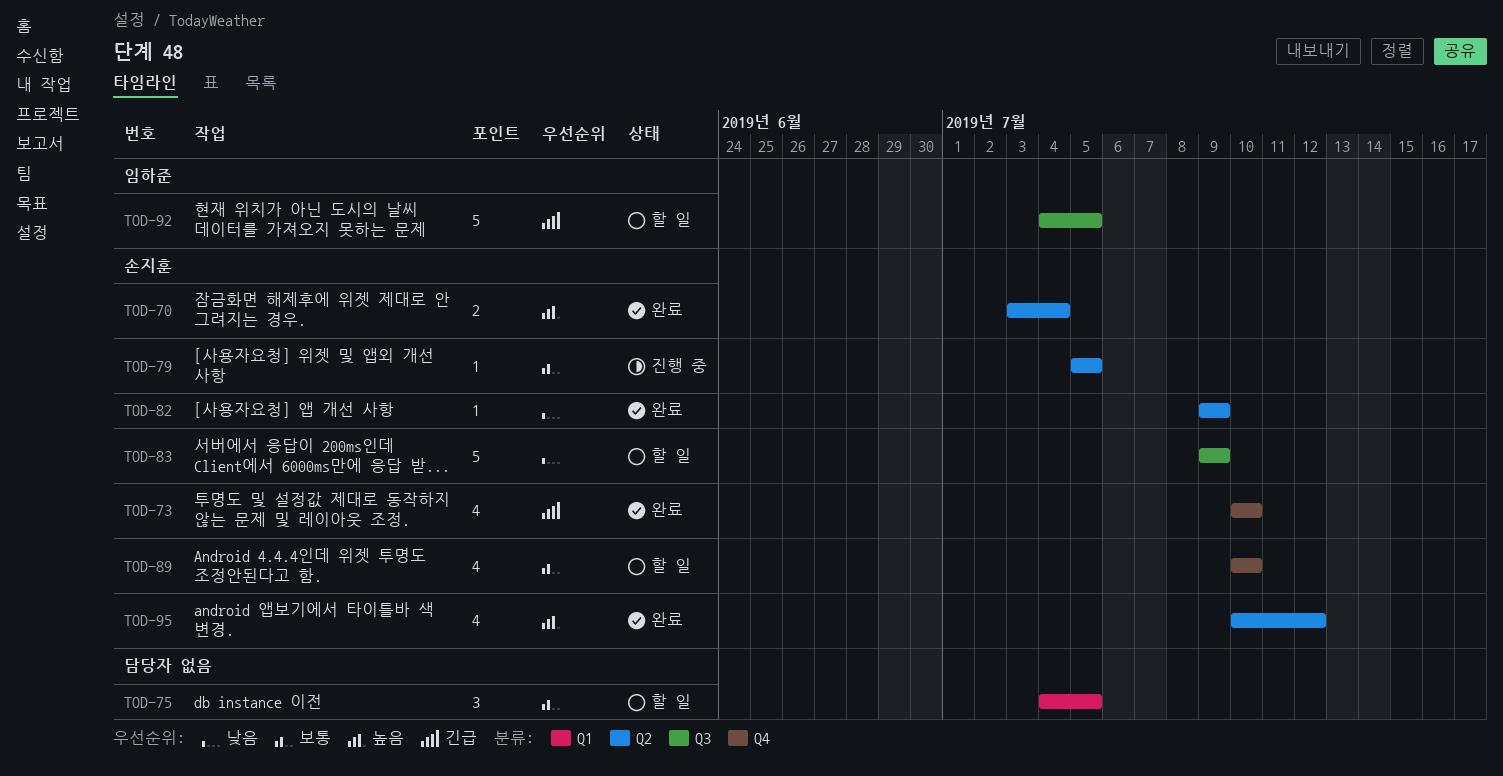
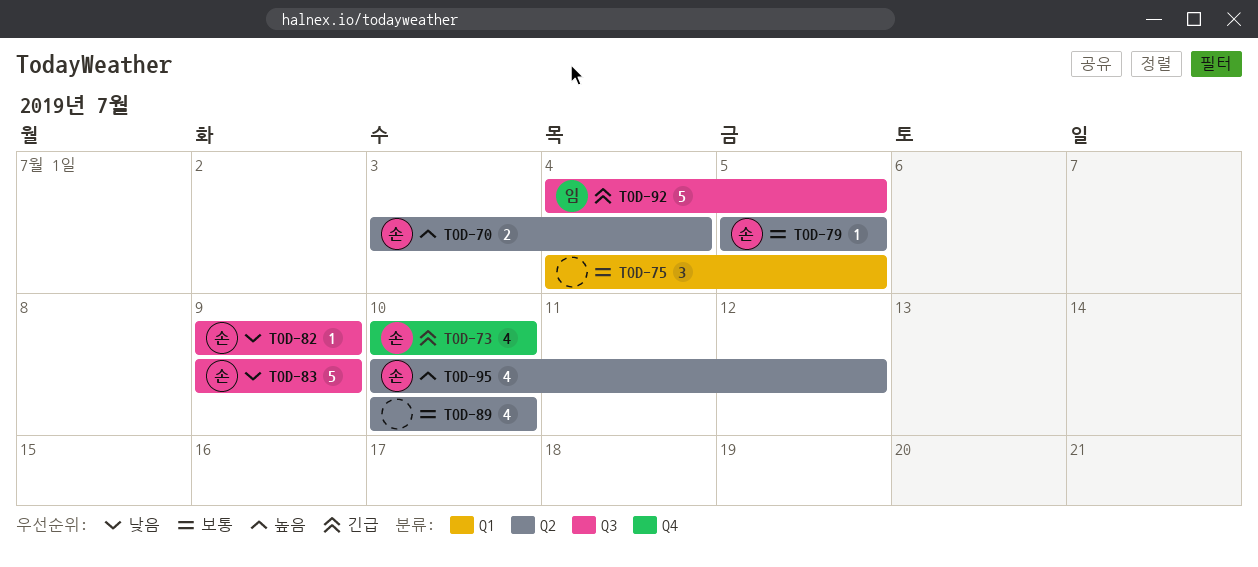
TOD-82, label: Q2 -> Q3
TOD-89, owner: 손지훈 -> none
TOD-89, label: Q4 -> Q2

